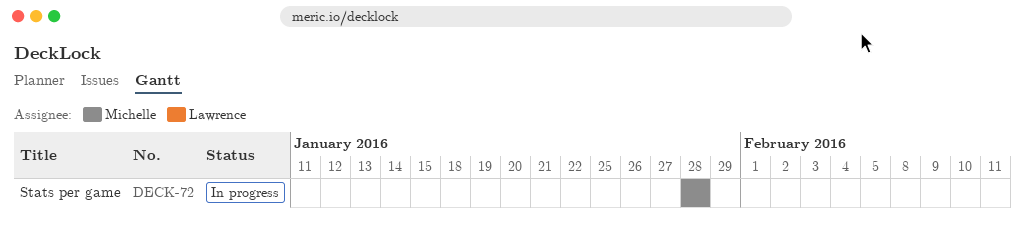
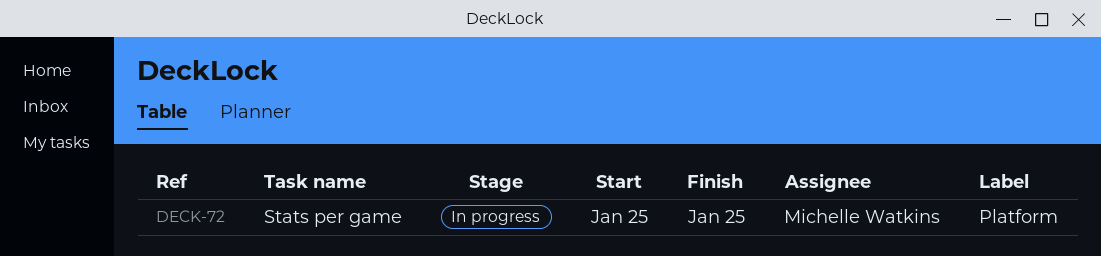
DECK-72, start: Jan 28 -> Jan 25
DECK-72, due: Jan 28 -> Jan 25

